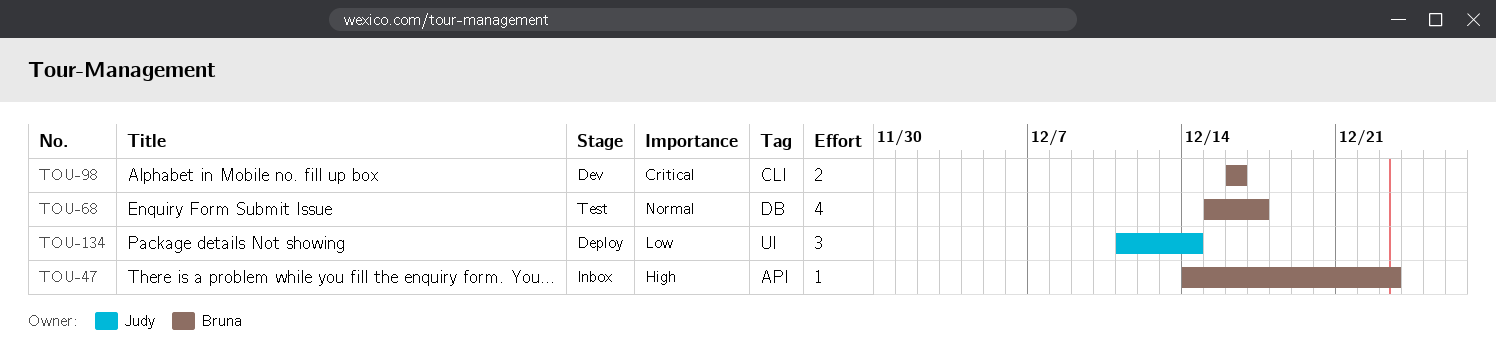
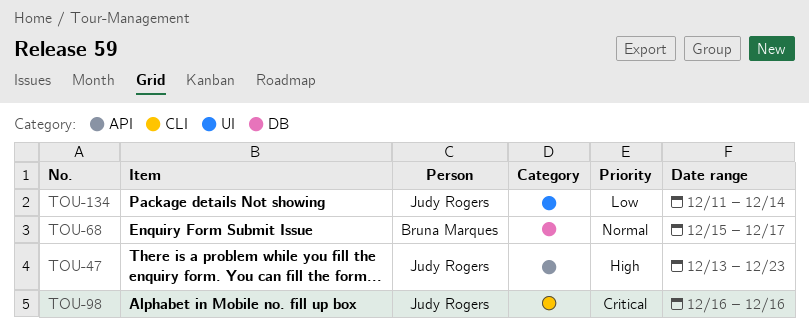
TOU-47, owner: Bruna Marques -> Judy Rogers
TOU-47, start: Dec 14 -> Dec 13
TOU-98, owner: Bruna Marques -> Judy Rogers

